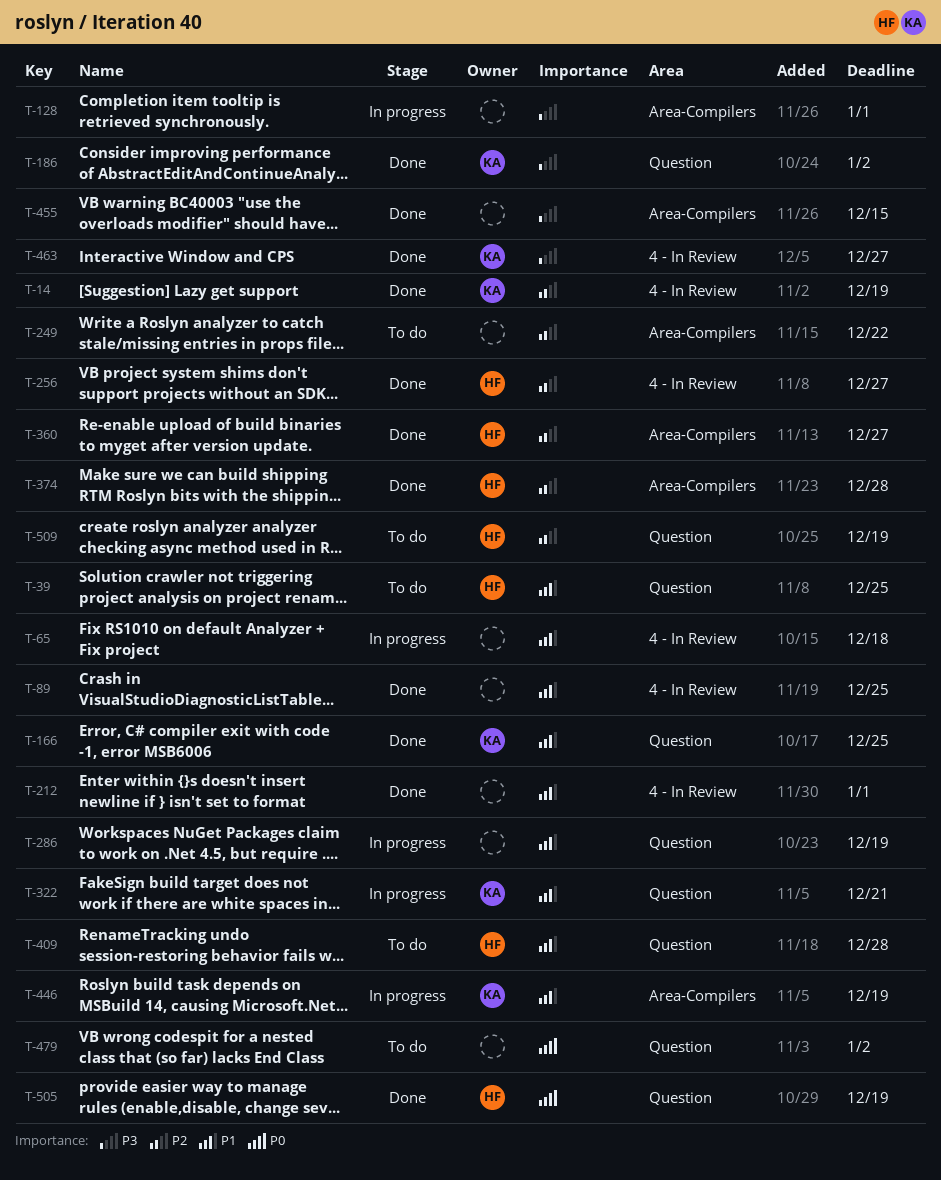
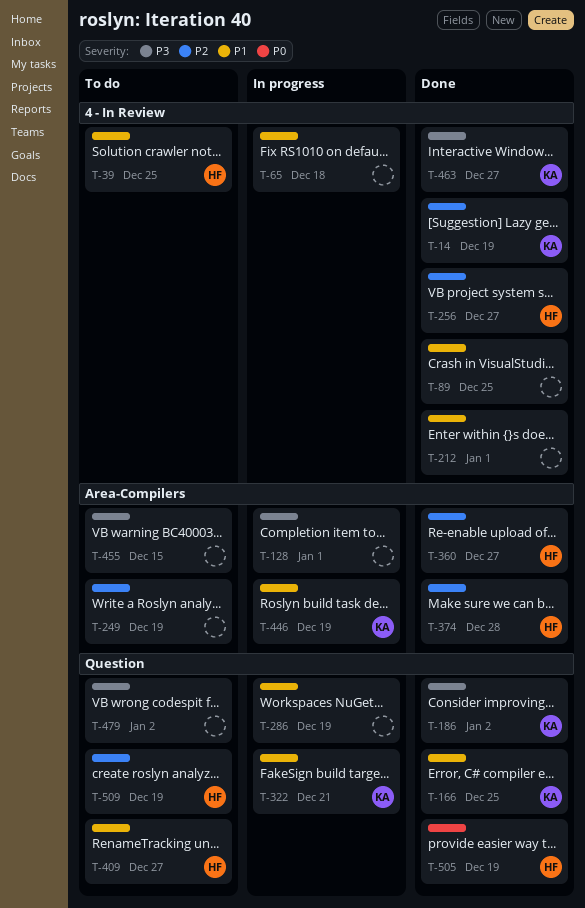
T-39, label: Question -> 4 - In Review
T-249, due: Dec 22 -> Dec 19
T-409, due: Dec 28 -> Dec 27
T-455, status: Done -> To do
T-479, priority: P0 -> P3

